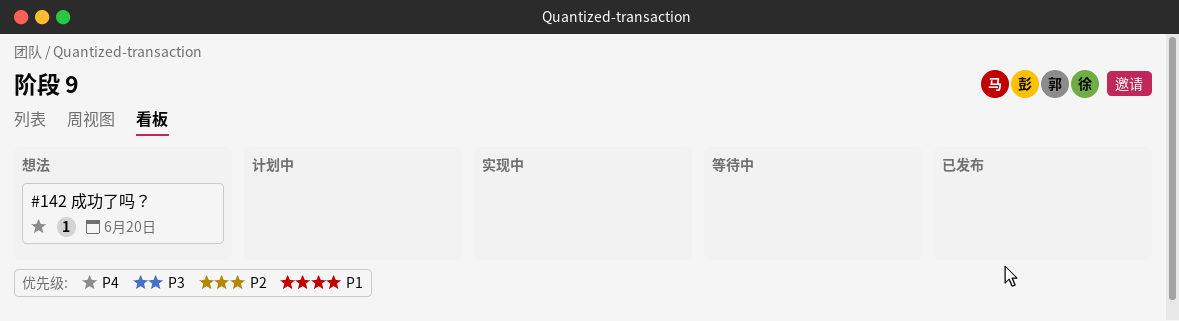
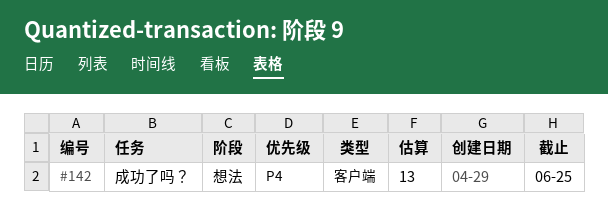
#142, estimate: 1 -> 13
#142, due: Jun 20 -> Jun 25

